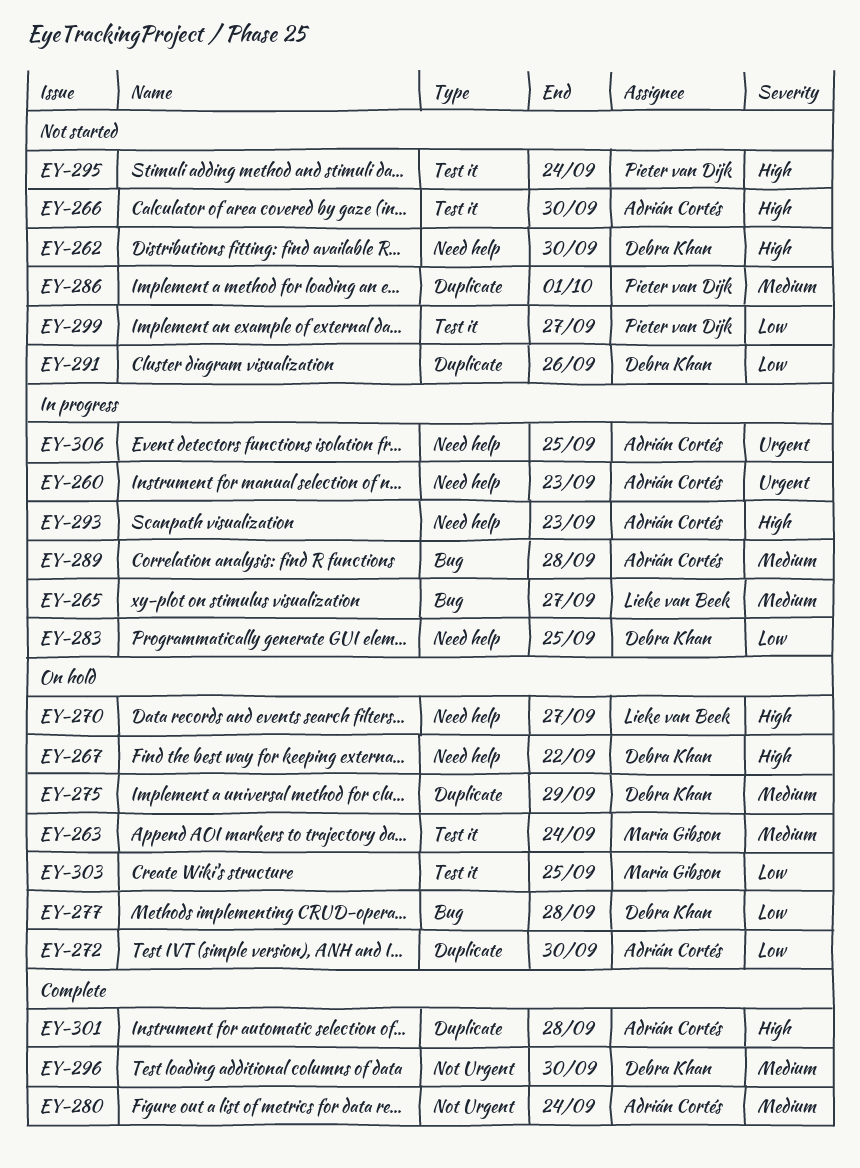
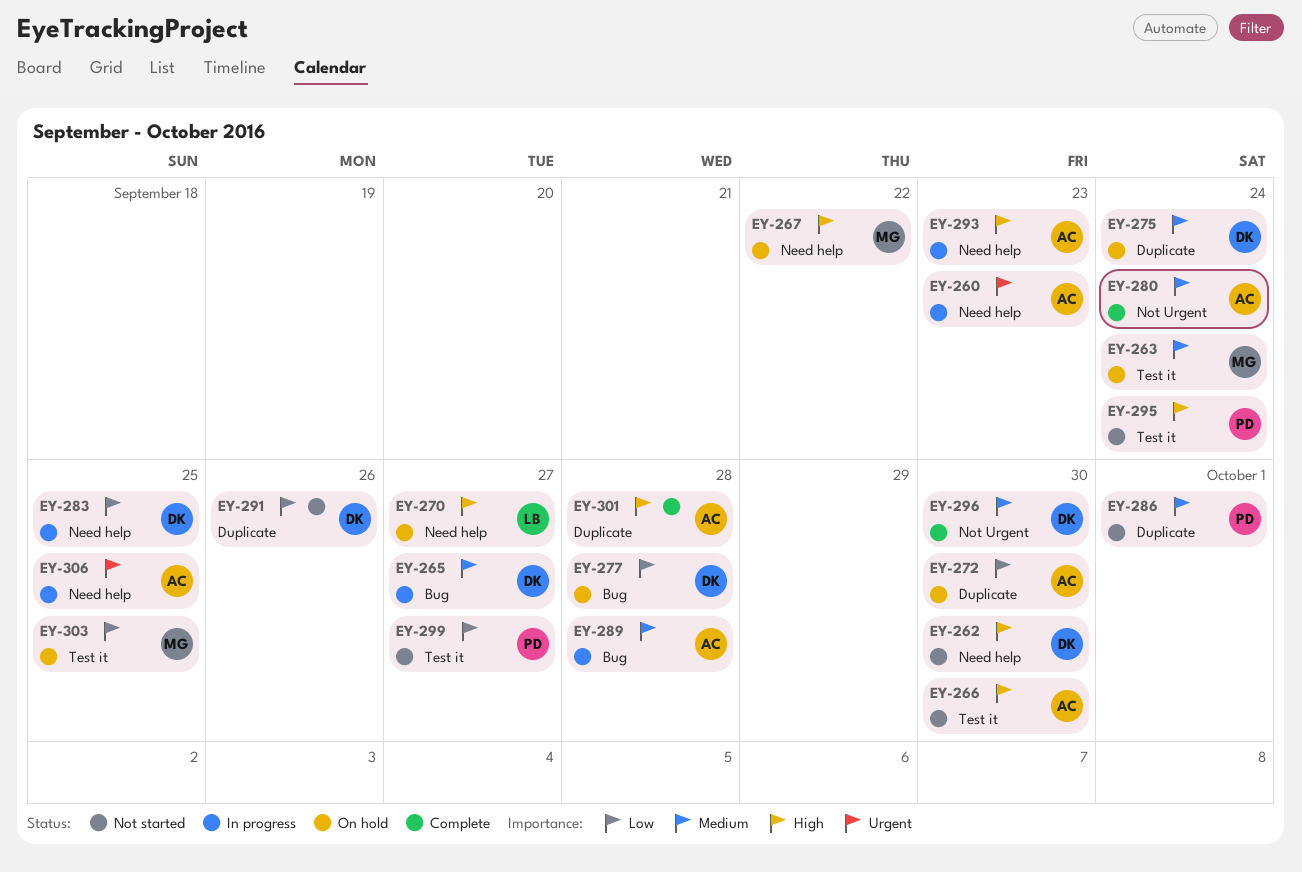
EY-265, owner: Lieke van Beek -> Debra Khan
EY-267, owner: Debra Khan -> Maria Gibson
EY-275, due: Sep 29 -> Sep 24

